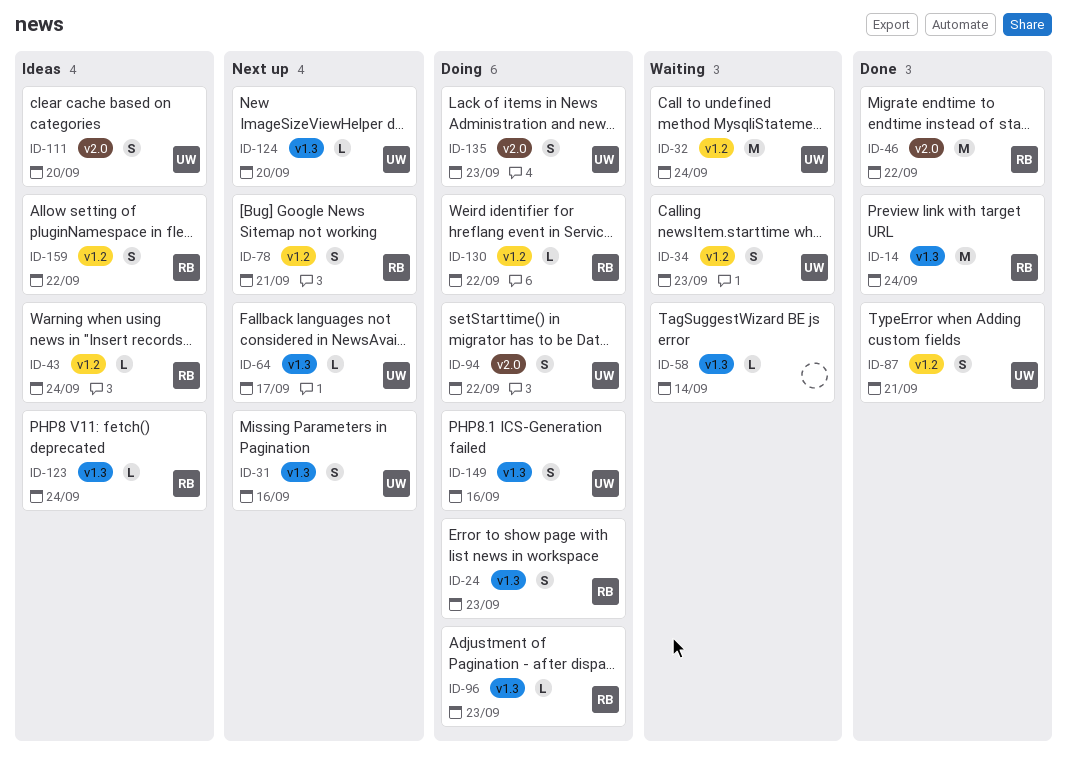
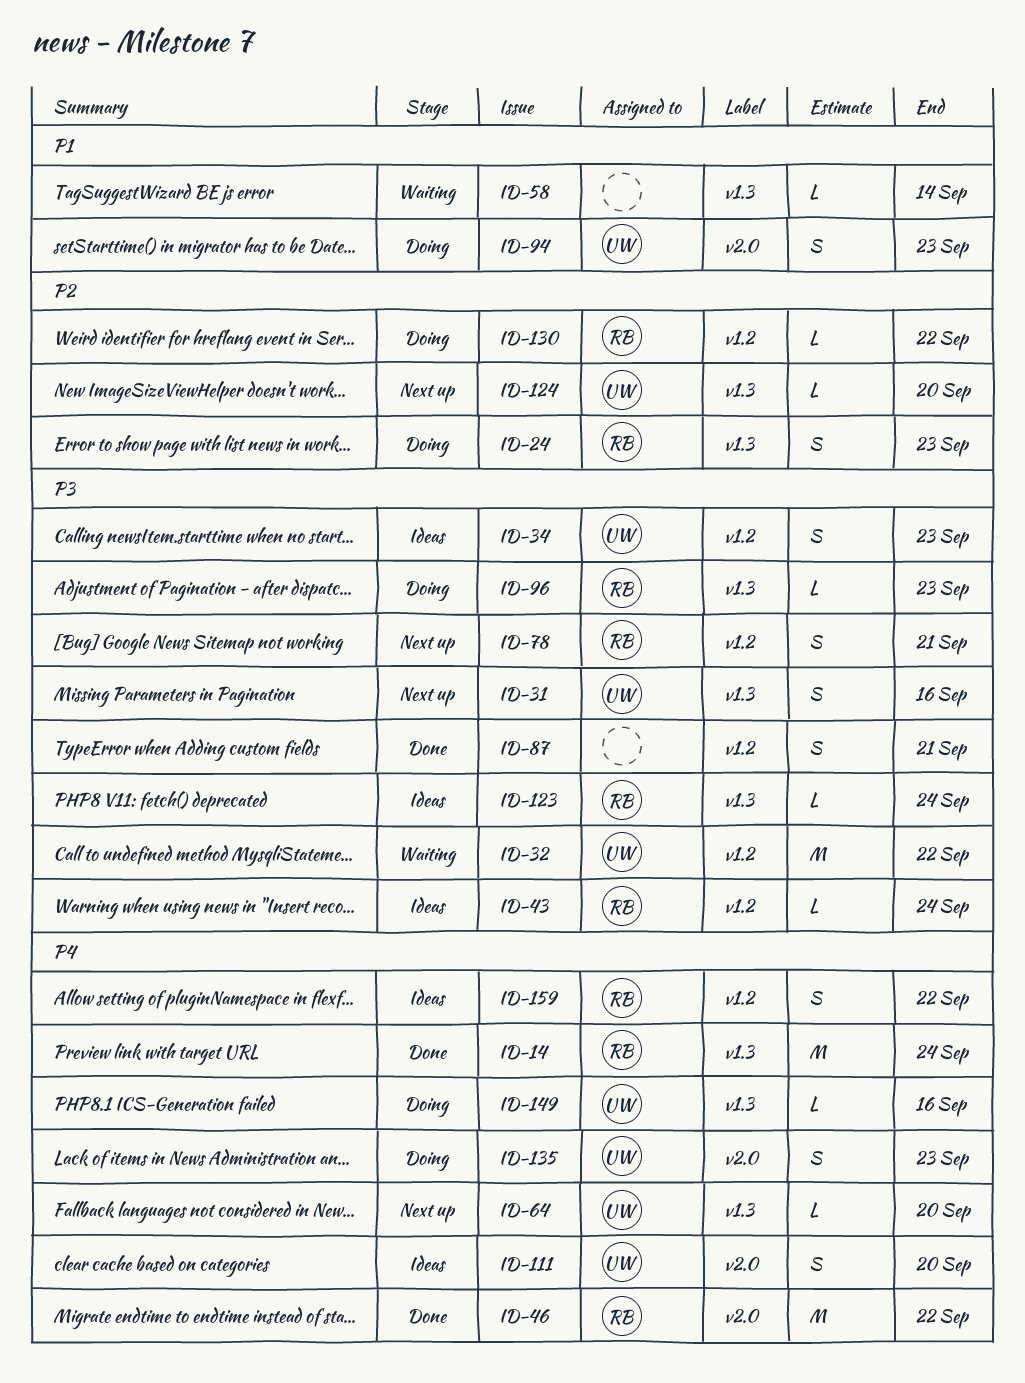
ID-32, due: Sep 24 -> Sep 22
ID-34, status: Waiting -> Ideas
ID-64, due: Sep 17 -> Sep 20
ID-87, owner: UW -> none
ID-94, due: Sep 22 -> Sep 23
ID-149, estimate: S -> L

